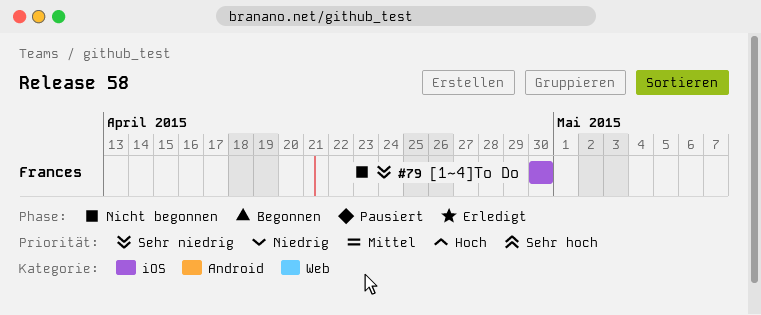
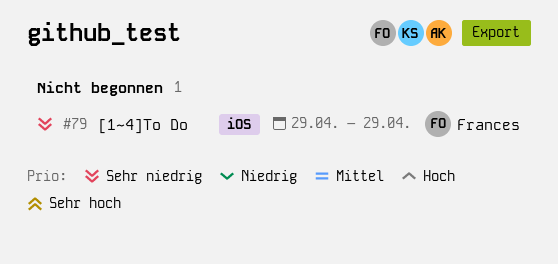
#79, start: Apr 30 -> Apr 29
#79, due: Apr 30 -> Apr 29

